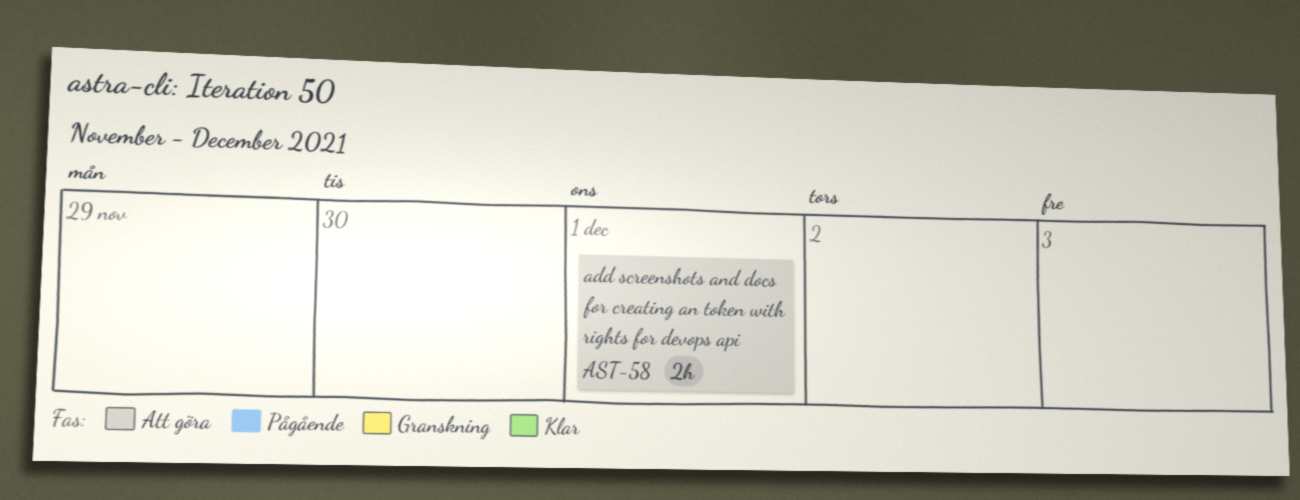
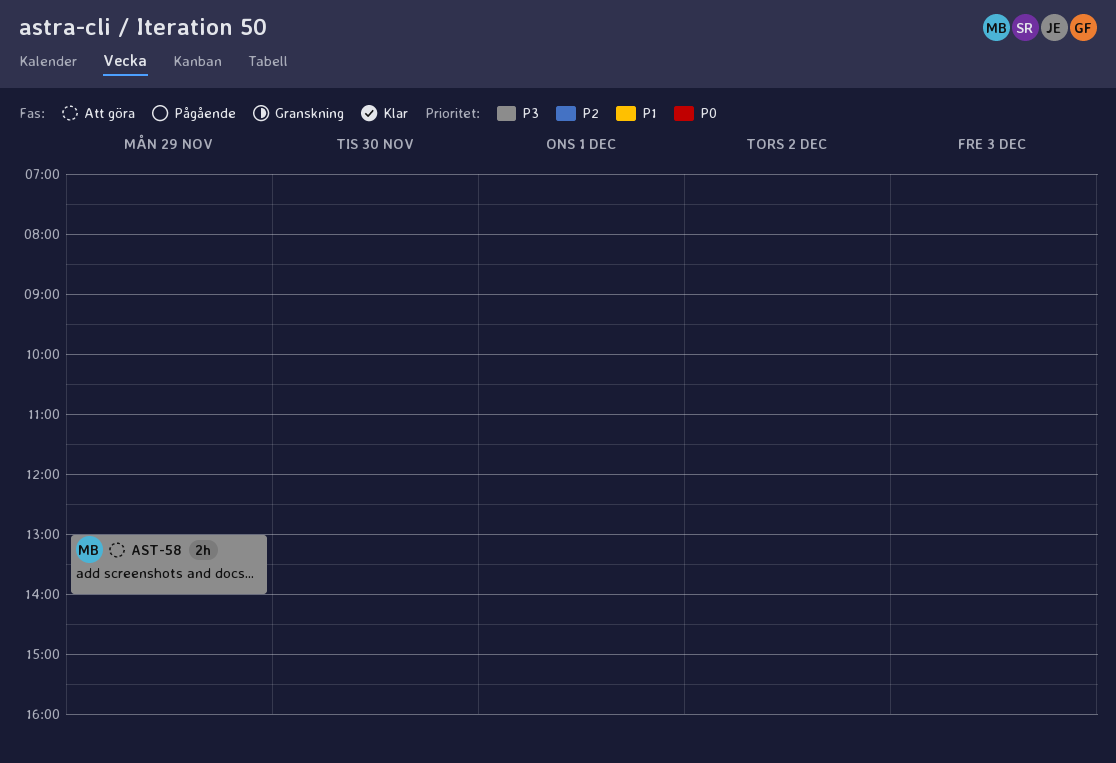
AST-58, day: Dec 1 -> Nov 29

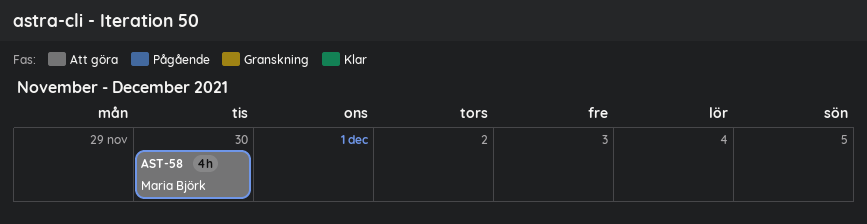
AST-58, estimate: 2h -> 4h
AST-58, day: Nov 29 -> Nov 30

